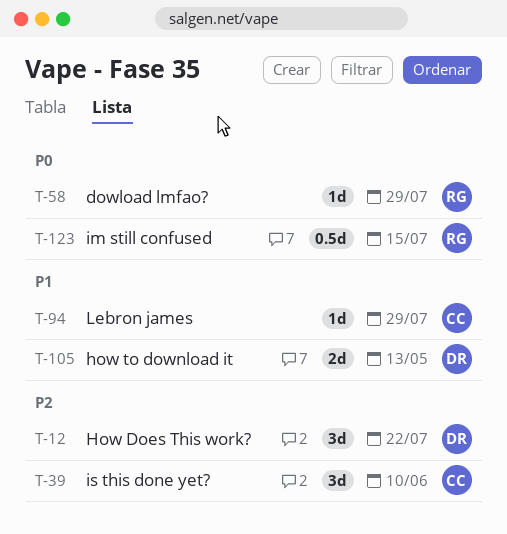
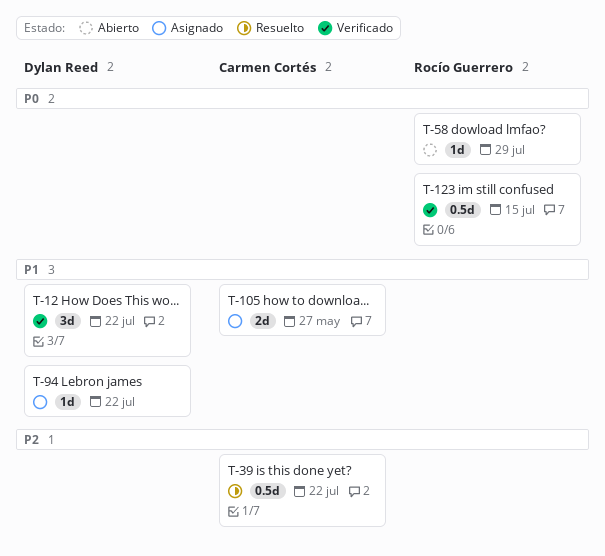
T-12, priority: P2 -> P1
T-39, estimate: 3d -> 0.5d
T-39, due: Jun 10 -> Jul 22
T-94, owner: Carmen Cortés -> Dylan Reed
T-94, due: Jul 29 -> Jul 22
T-105, owner: Dylan Reed -> Carmen Cortés
T-105, due: May 13 -> May 27

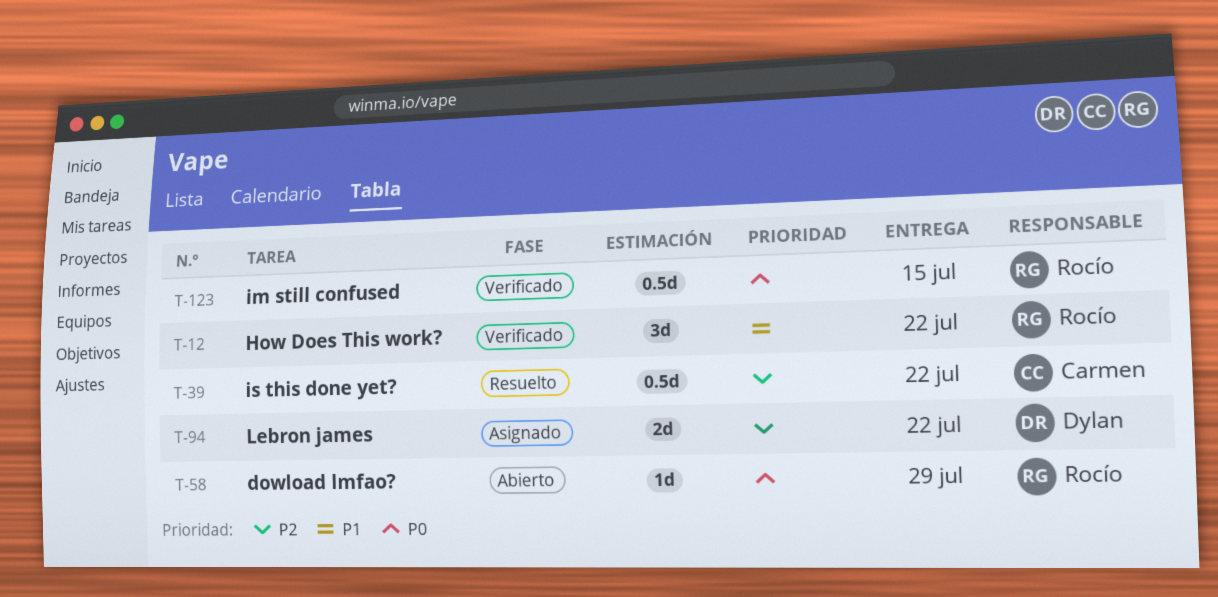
T-12, owner: Dylan Reed -> Rocío Guerrero
T-94, priority: P1 -> P2
T-94, estimate: 1d -> 2d
T-105: present -> none

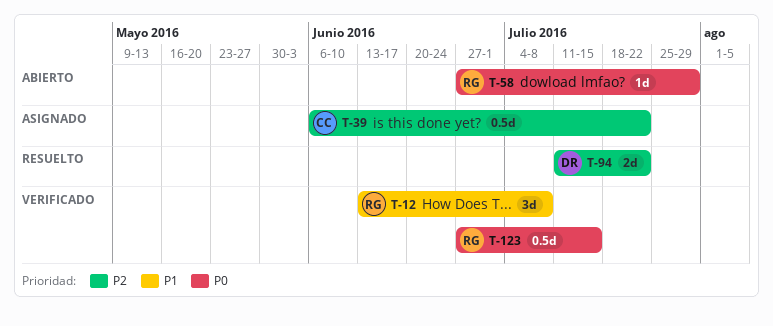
T-12, due: Jul 22 -> Jul 8
T-39, status: Resuelto -> Asignado
T-94, status: Asignado -> Resuelto

